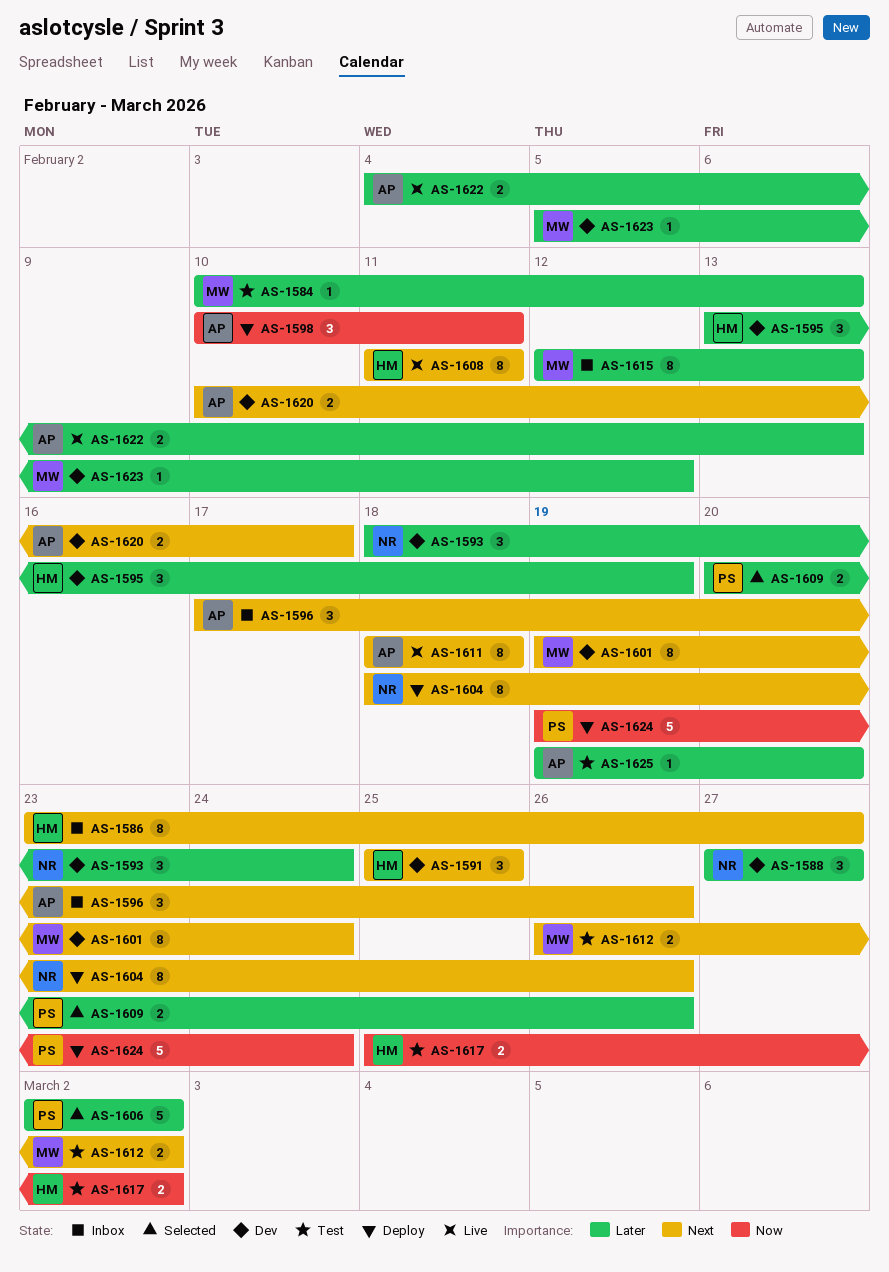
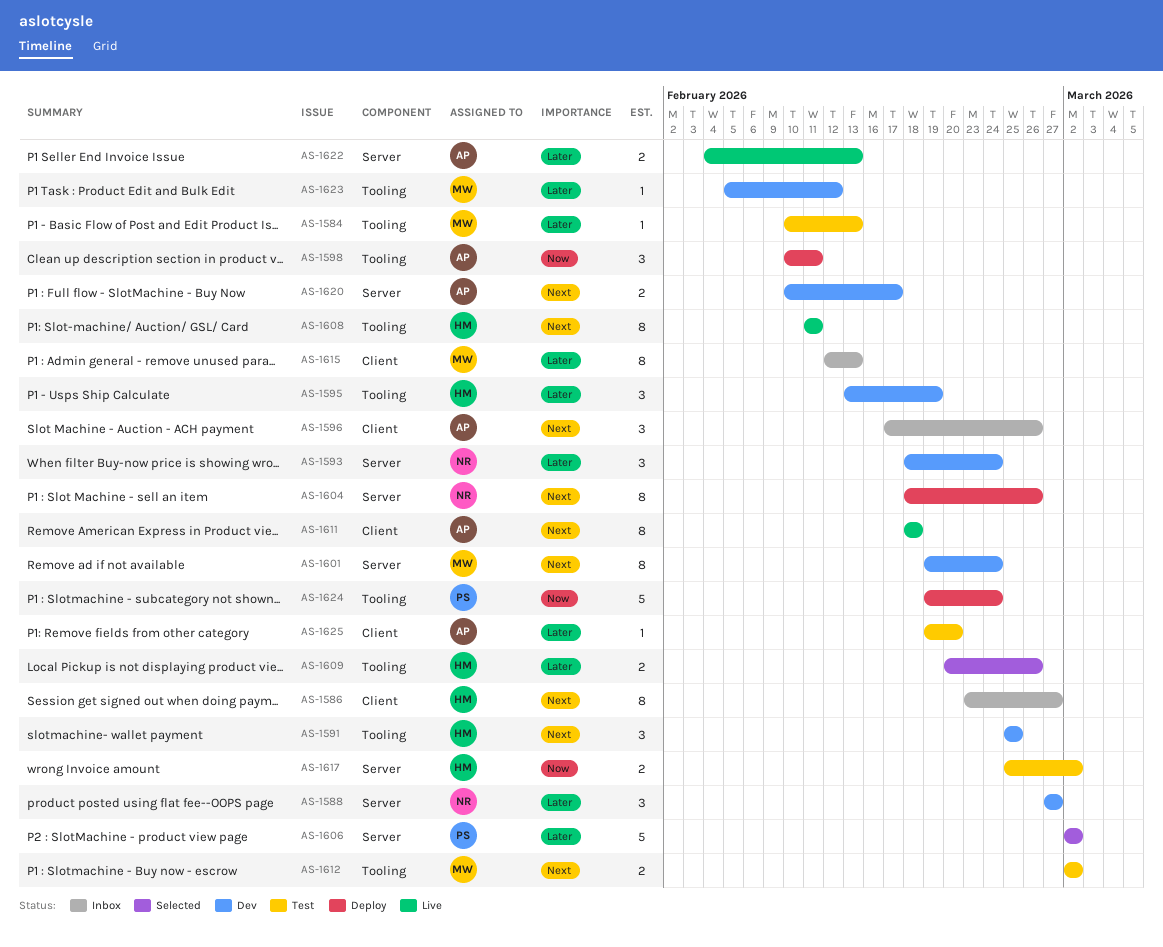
AS-1609, owner: PS -> HM
AS-1612, start: Feb 26 -> Mar 2

